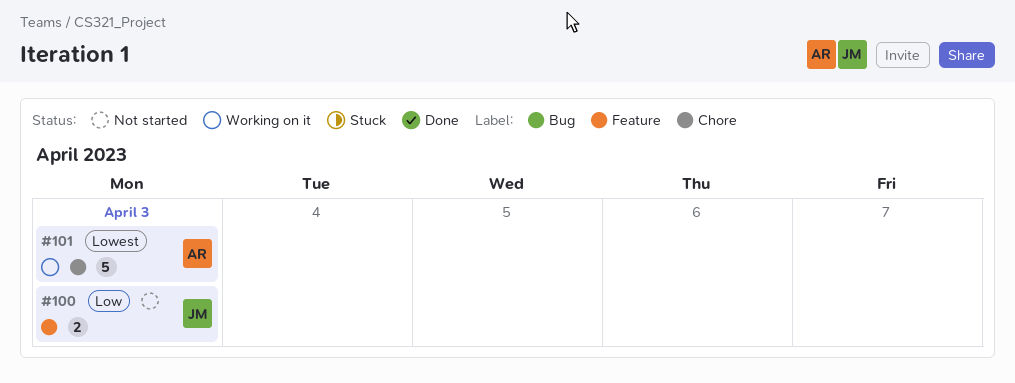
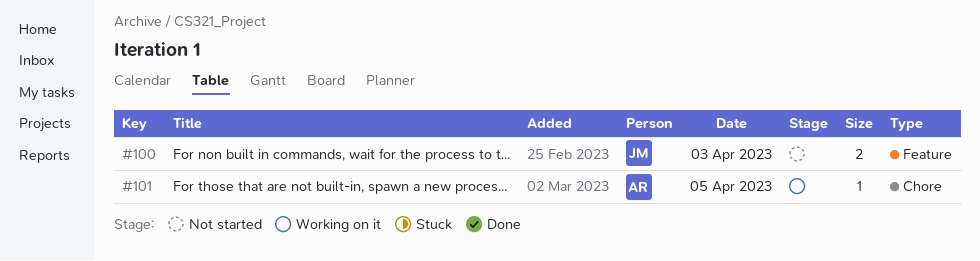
#101, estimate: 5 -> 1
#101, day: Apr 3 -> Apr 5

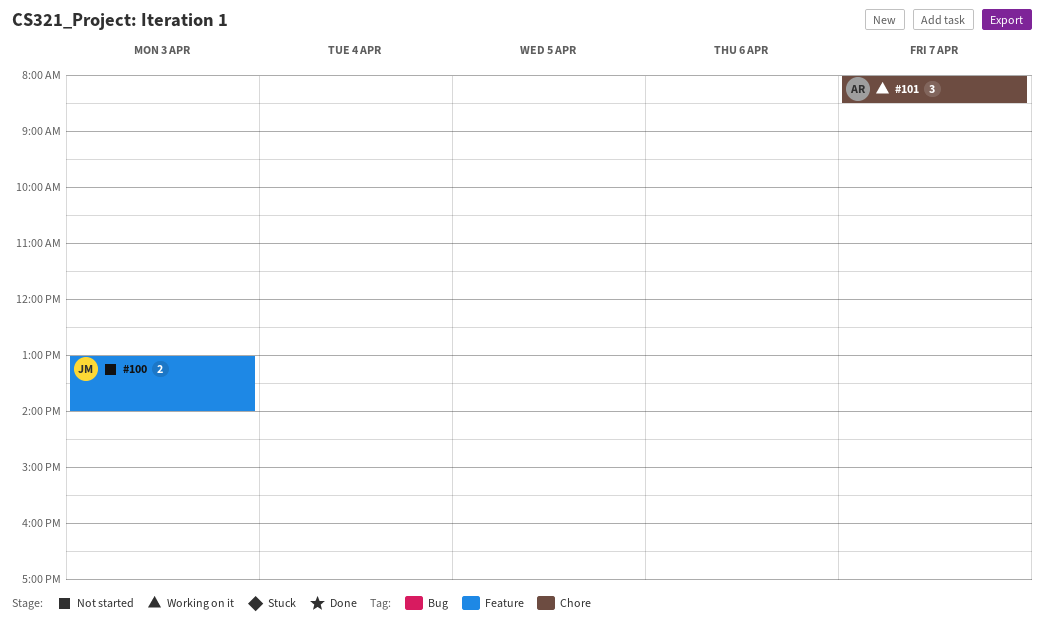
#101, estimate: 1 -> 3
#101, day: Apr 5 -> Apr 7

